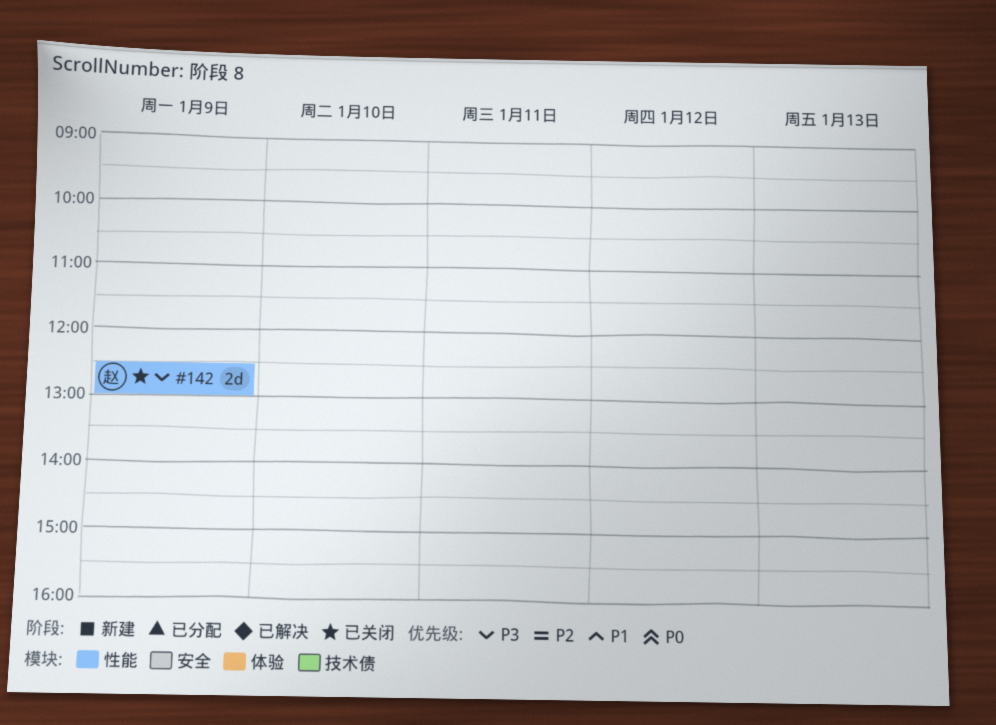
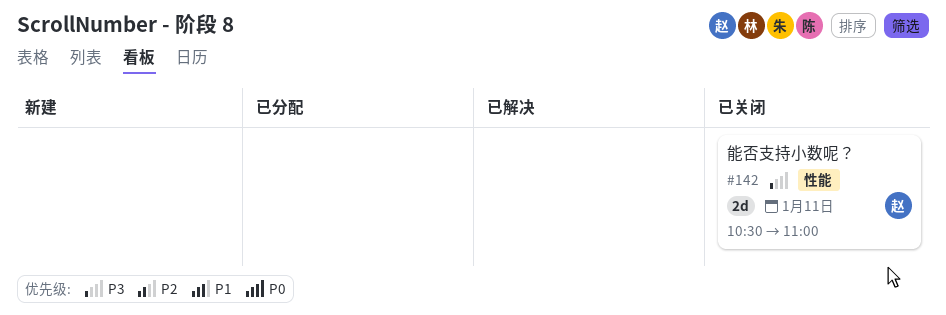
#142, day: Jan 9 -> Jan 11
#142, begins: 12:30 -> 10:30
#142, ends: 13:00 -> 11:00

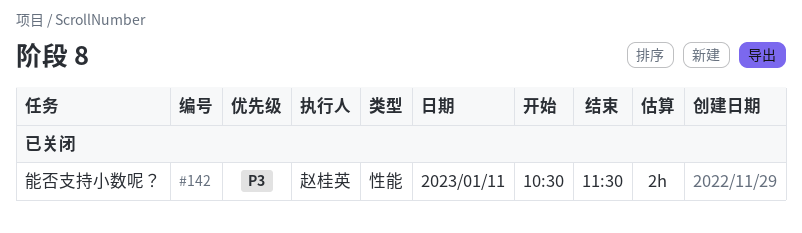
#142, estimate: 2d -> 2h
#142, ends: 11:00 -> 11:30

